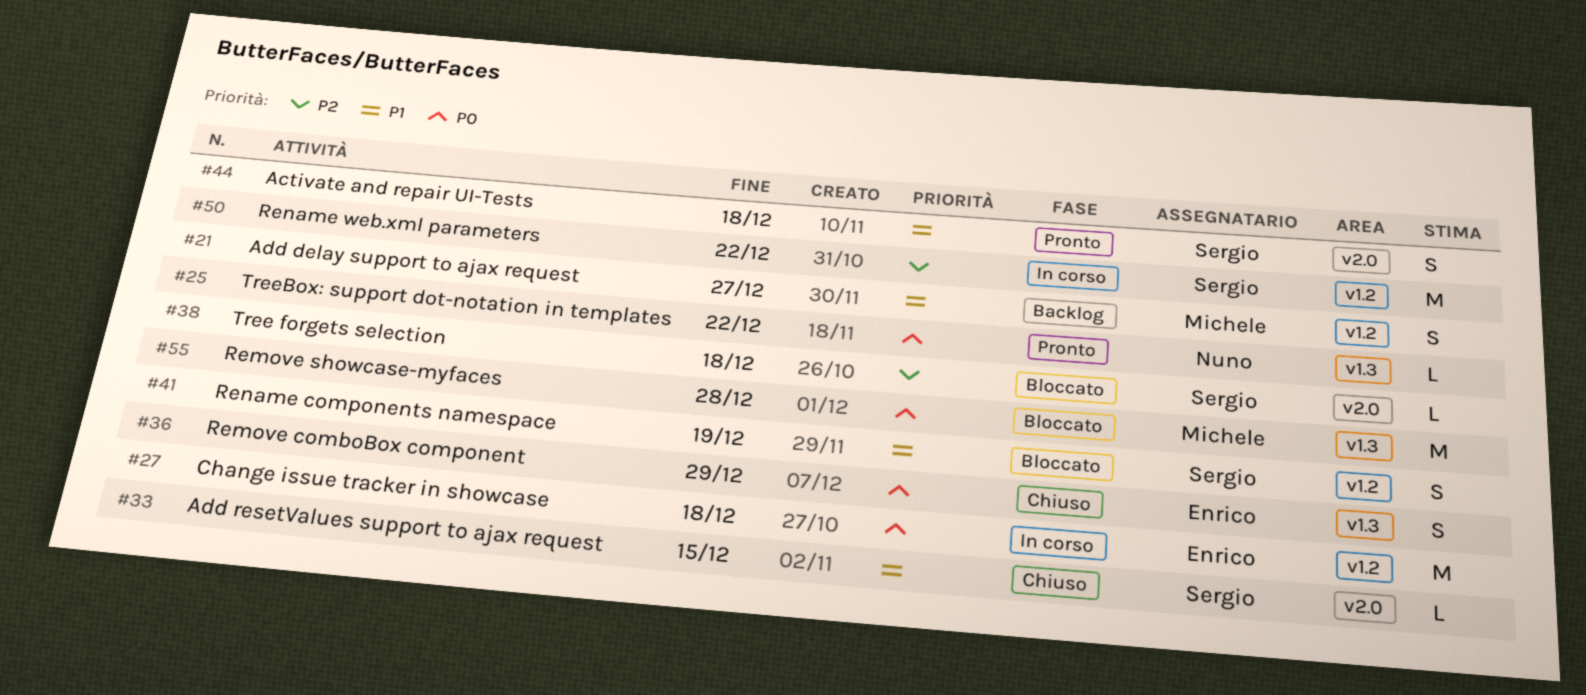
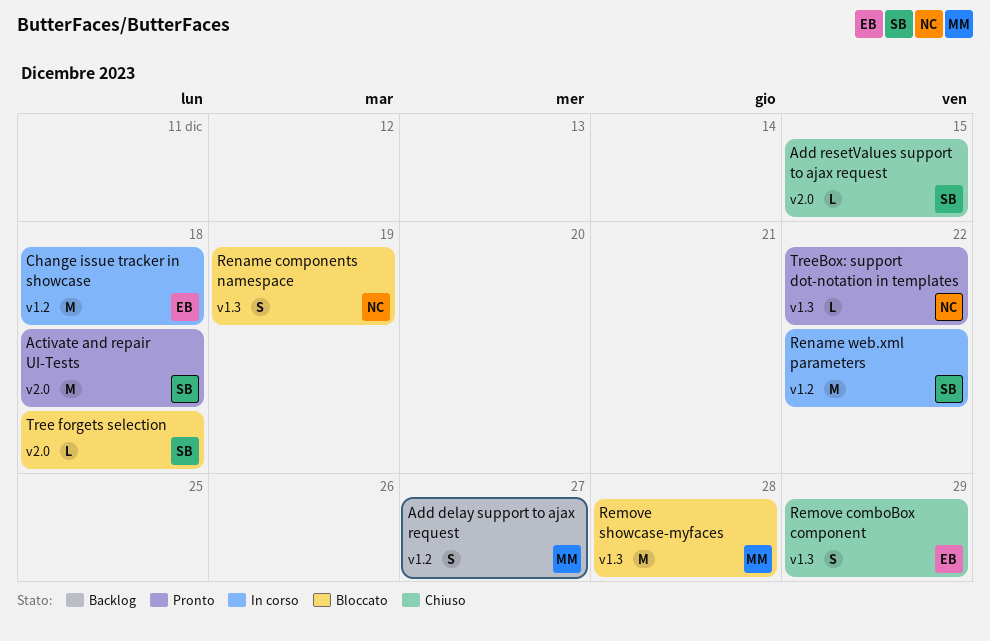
Activate and repair UI-Tests, estimate: S -> M
Rename components namespace, owner: Sergio -> Nuno
Rename components namespace, label: v1.2 -> v1.3

